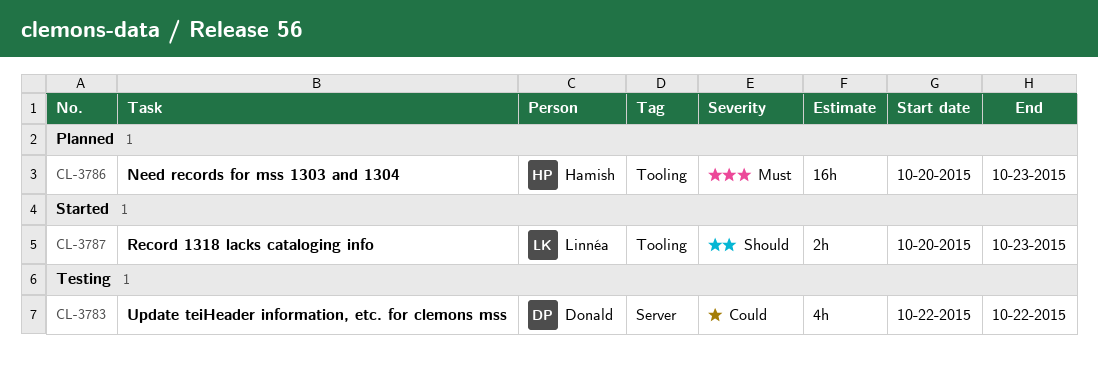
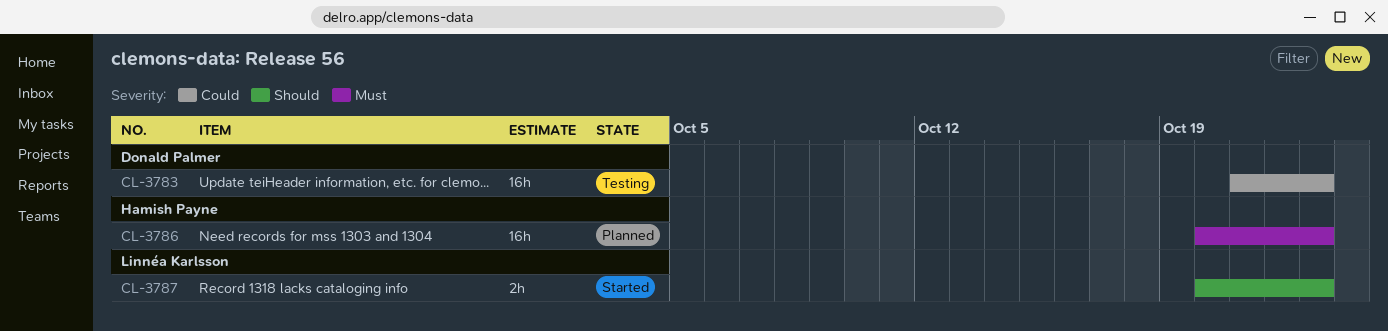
CL-3783, estimate: 4h -> 16h
CL-3783, start: Oct 22 -> Oct 21
CL-3783, due: Oct 22 -> Oct 23

